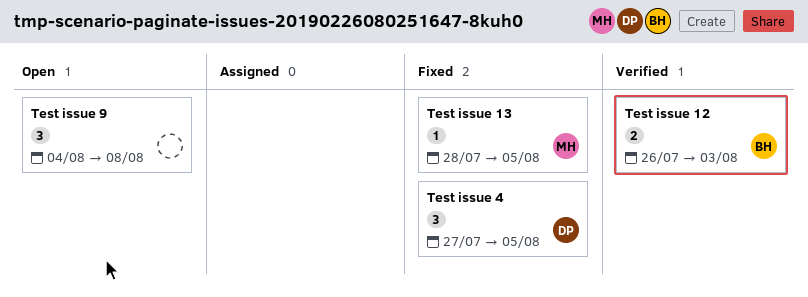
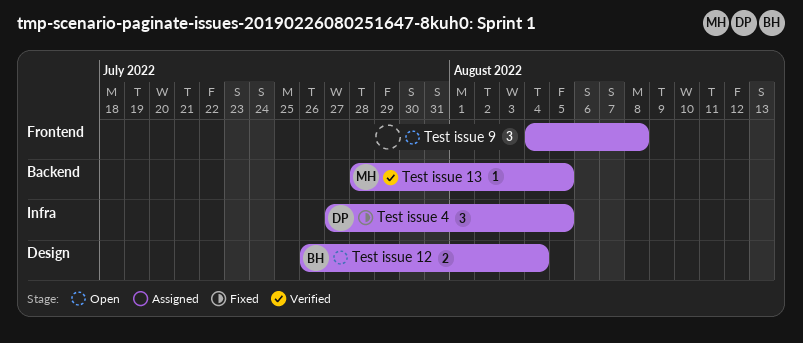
Test issue 12, status: Verified -> Open
Test issue 12, due: Aug 3 -> Aug 4
Test issue 13, status: Fixed -> Verified

